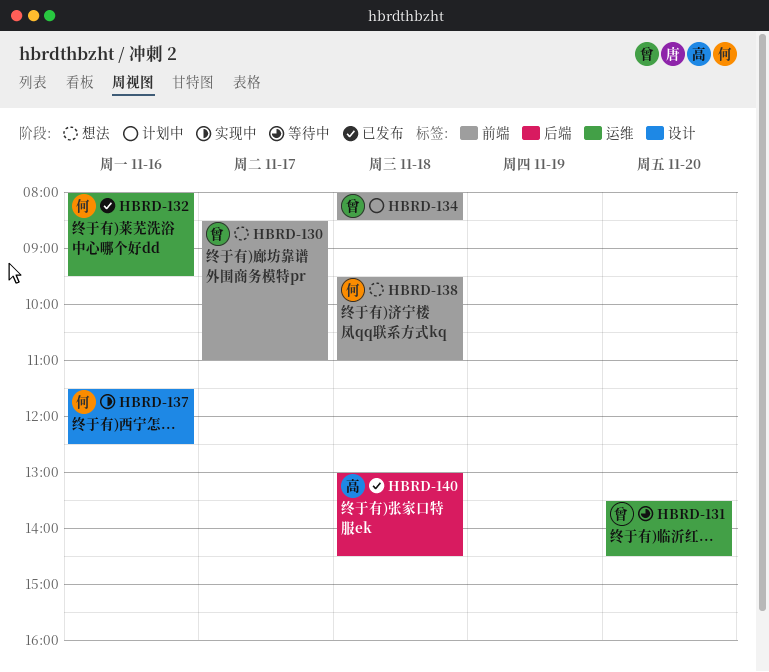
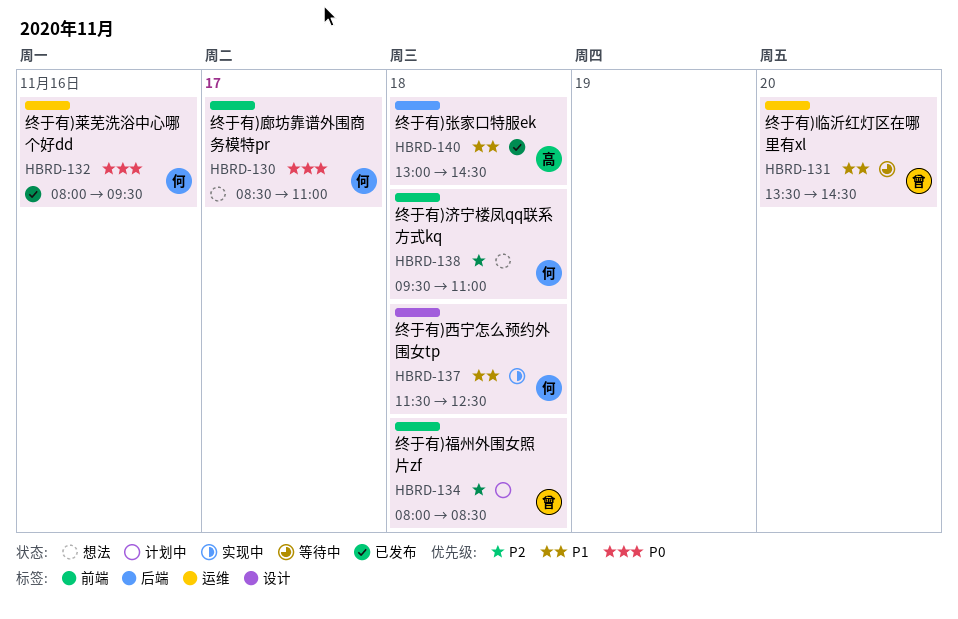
HBRD-130, owner: 曾 -> 何
HBRD-137, day: Nov 16 -> Nov 18

